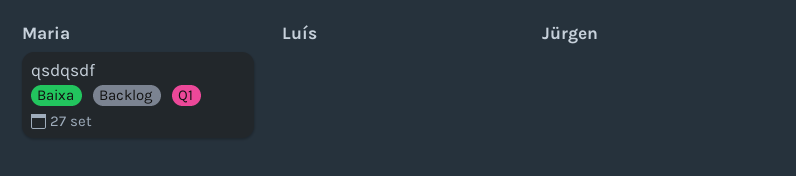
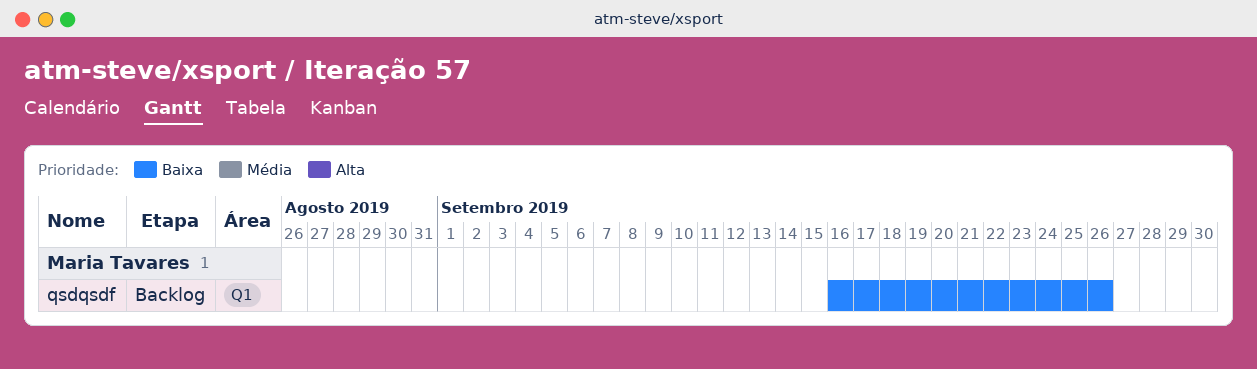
qsdqsdf, due: Sep 27 -> Sep 26

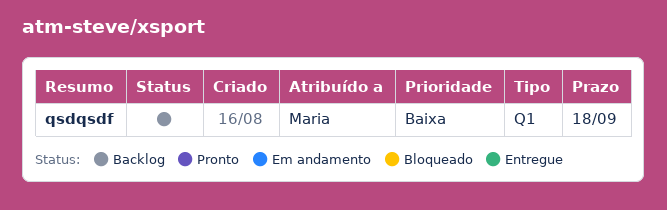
qsdqsdf, due: Sep 26 -> Sep 18

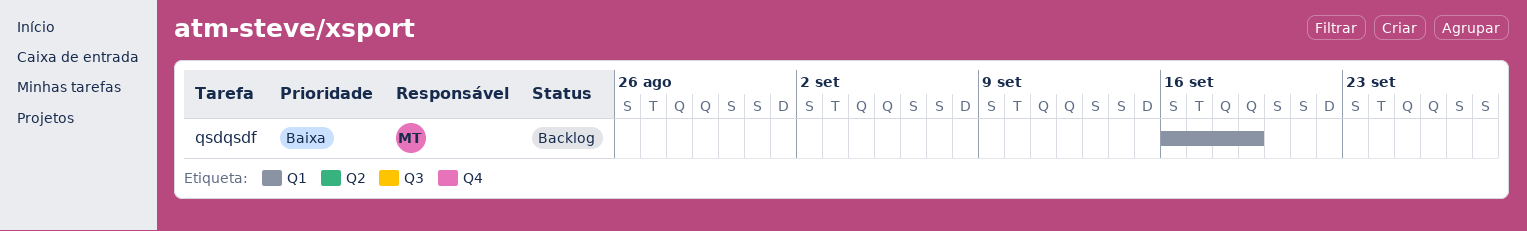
qsdqsdf, due: Sep 18 -> Sep 19

